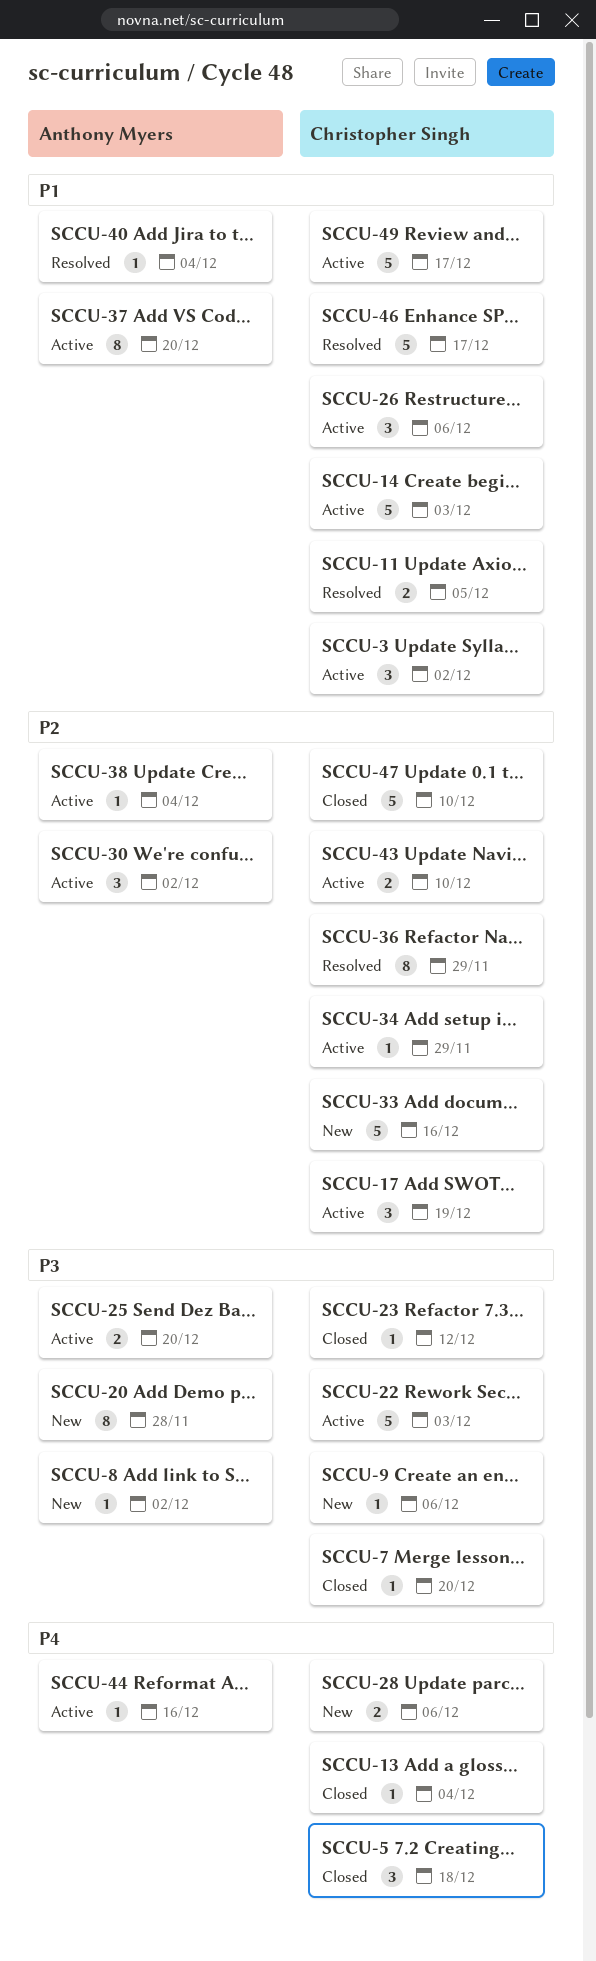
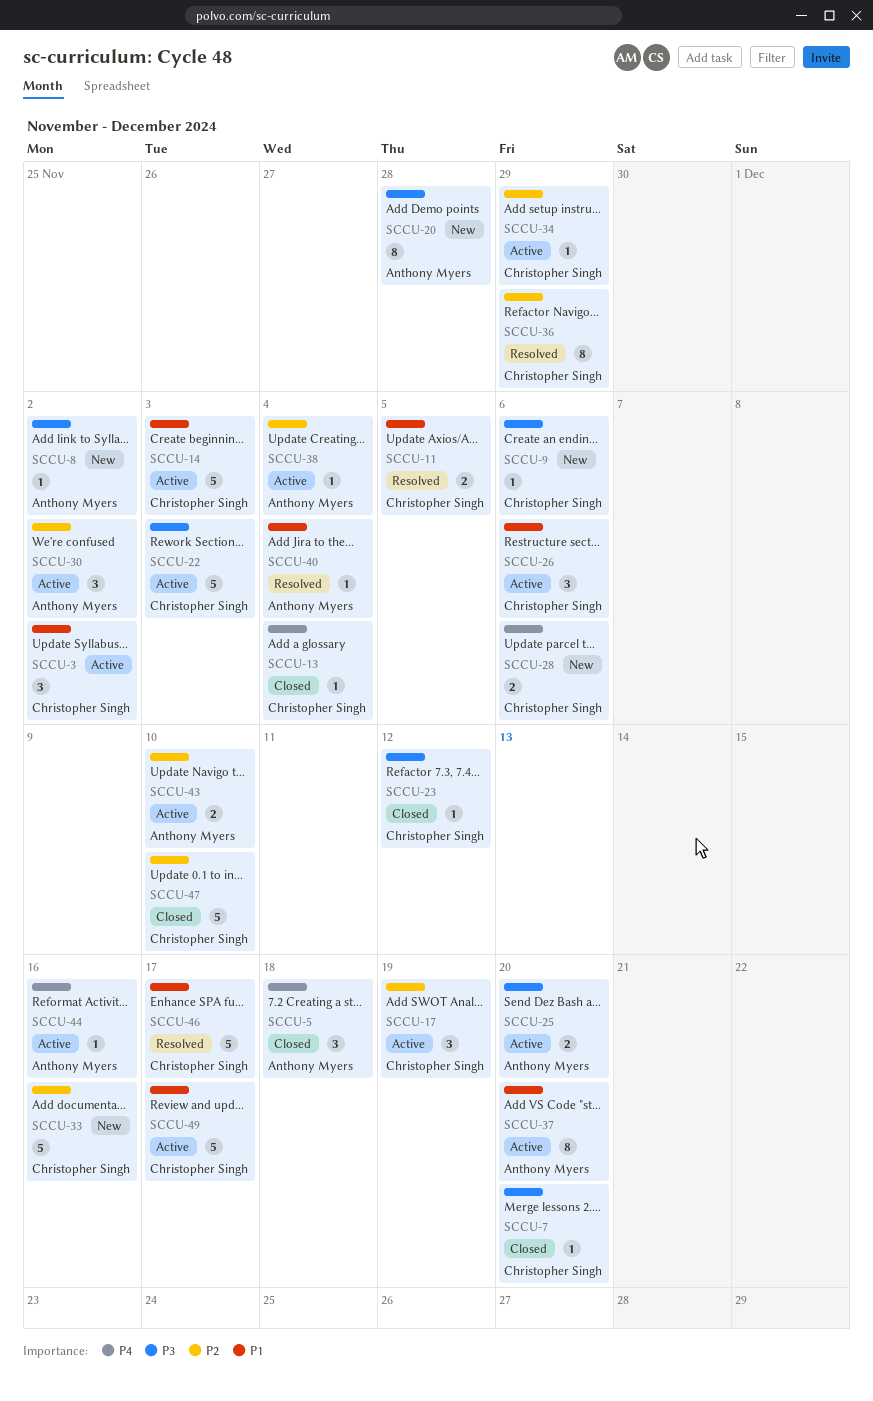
SCCU-5, owner: Christopher Singh -> Anthony Myers
SCCU-43, owner: Christopher Singh -> Anthony Myers

